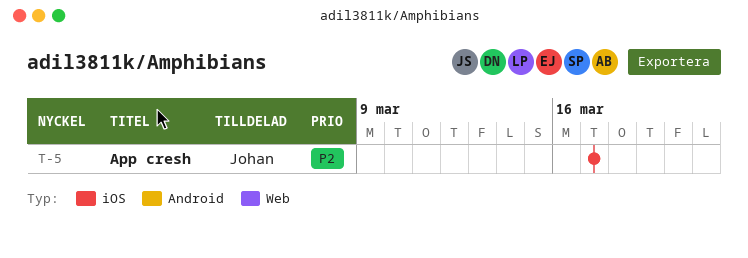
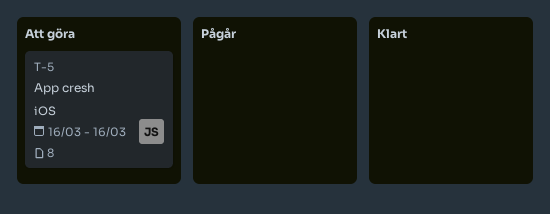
T-5, start: Mar 17 -> Mar 16
T-5, due: Mar 17 -> Mar 16

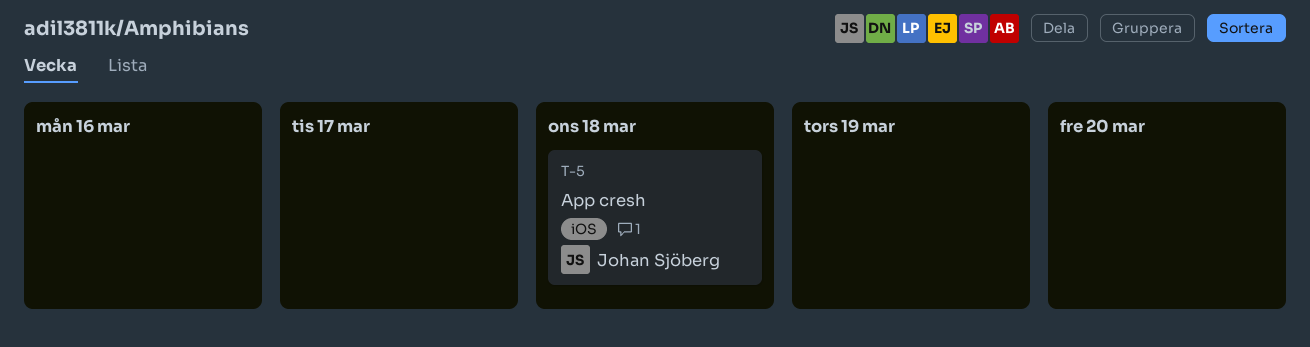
T-5, due: Mar 16 -> Mar 18

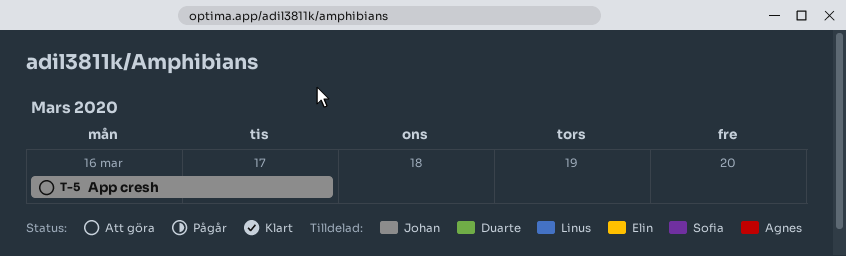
T-5, due: Mar 18 -> Mar 17

